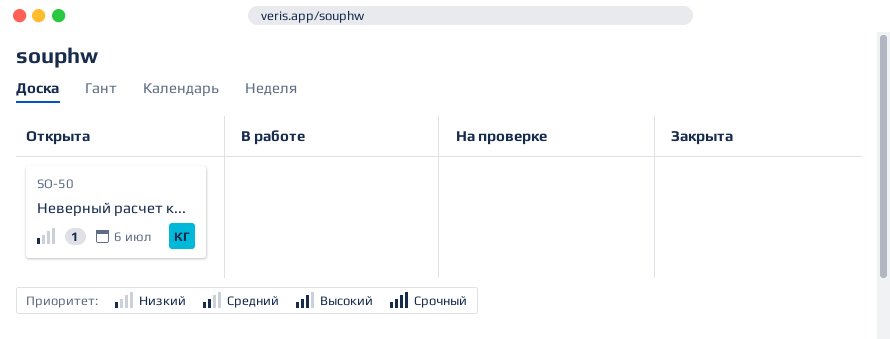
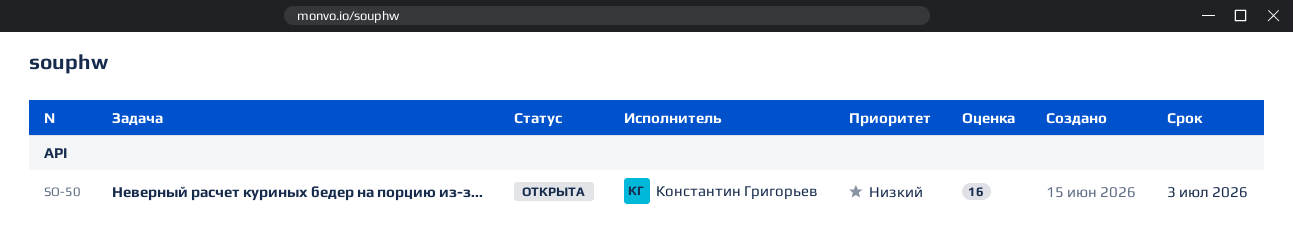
SO-50, estimate: 1 -> 16
SO-50, due: Jul 6 -> Jul 3

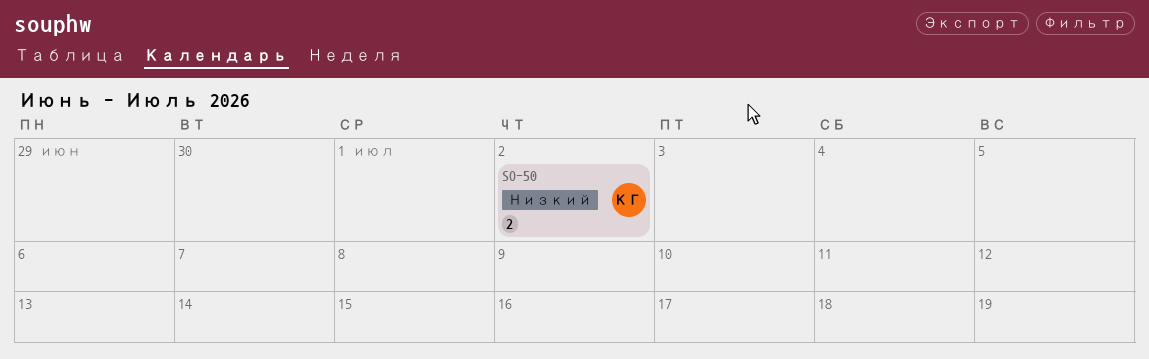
SO-50, estimate: 16 -> 2
SO-50, due: Jul 3 -> Jul 2

